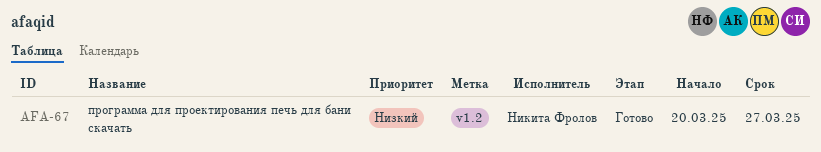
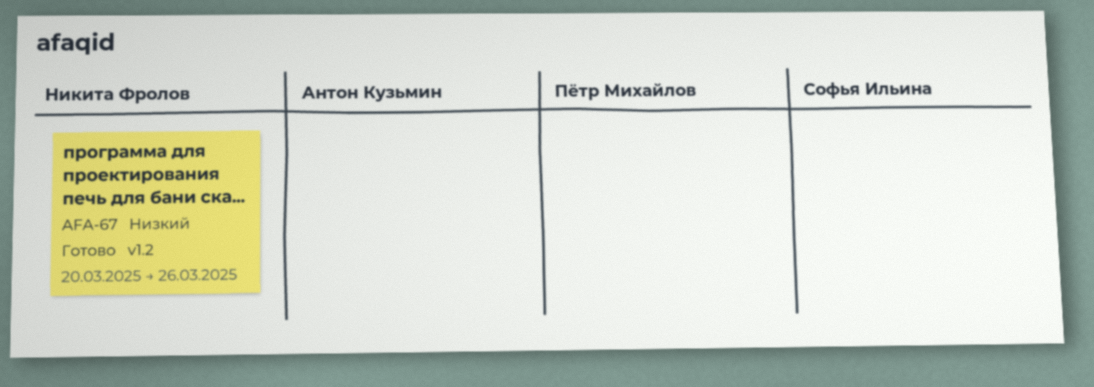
AFA-67, due: Mar 27 -> Mar 26

